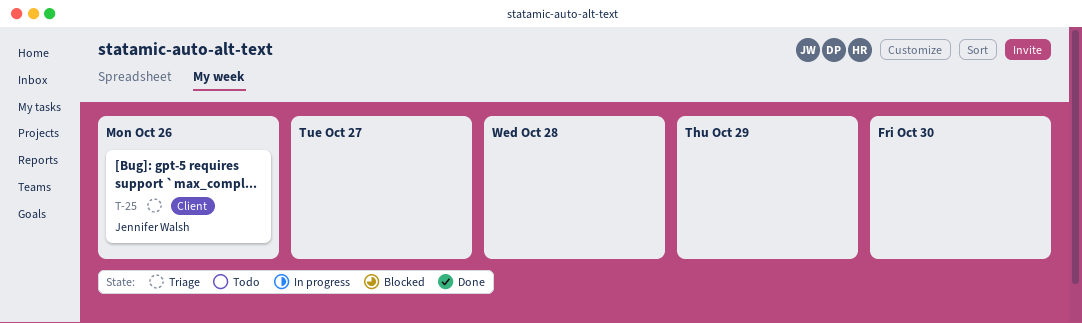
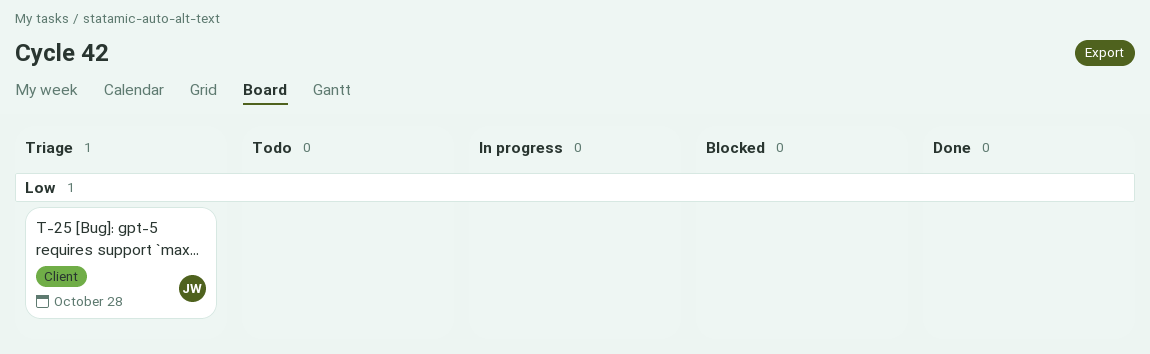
T-25, due: Oct 26 -> Oct 28

